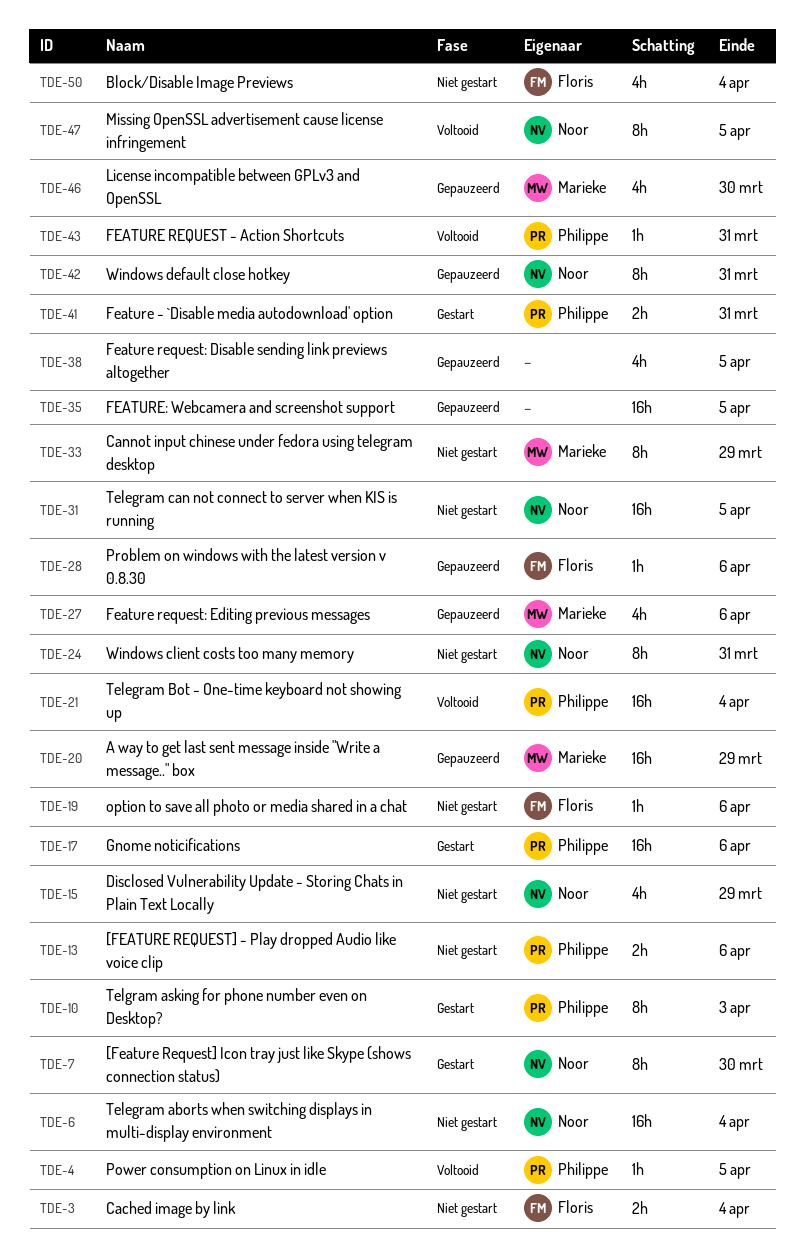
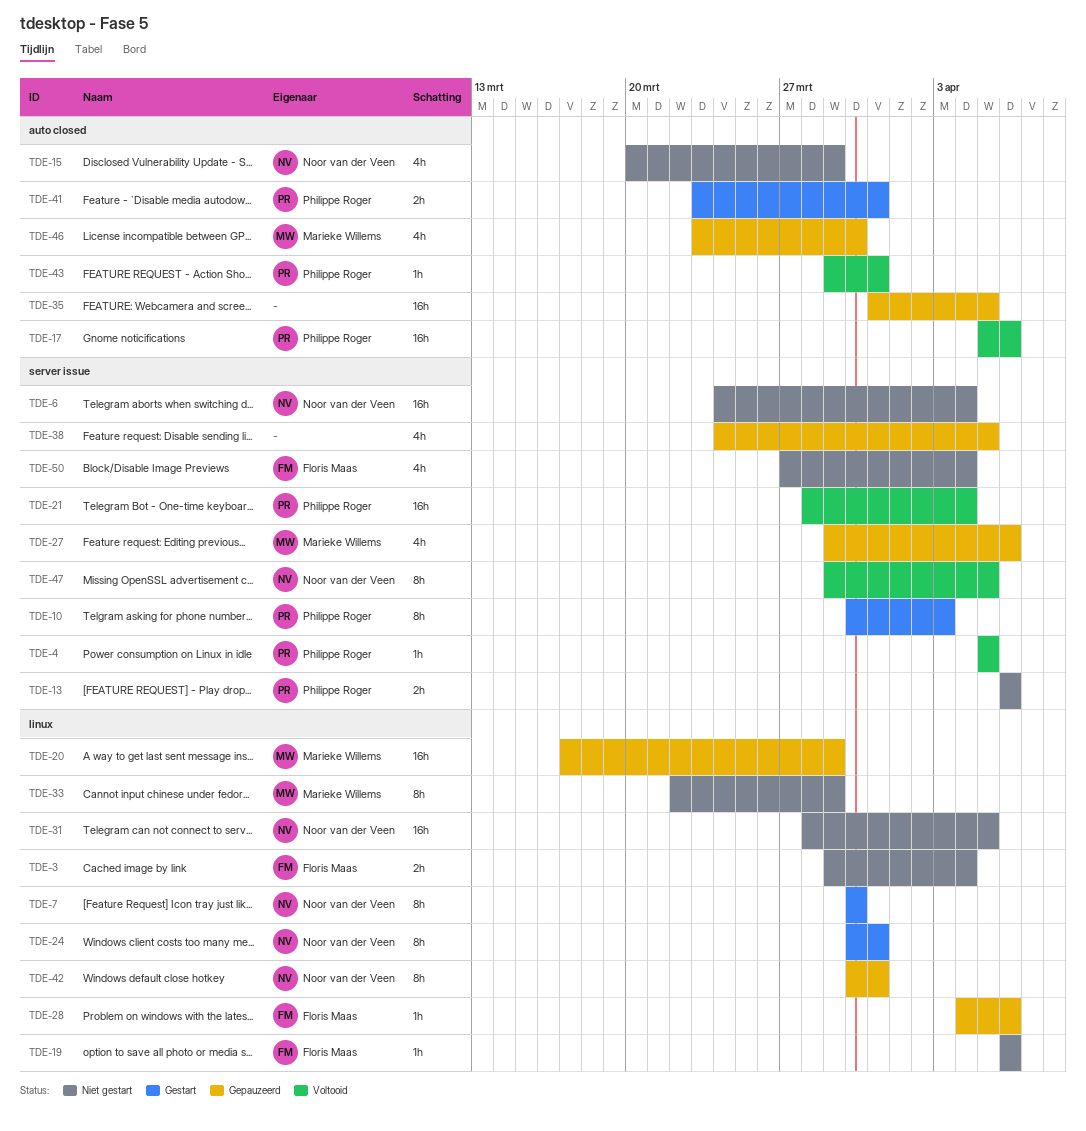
TDE-17, status: Gestart -> Voltooid
TDE-24, status: Niet gestart -> Gestart

